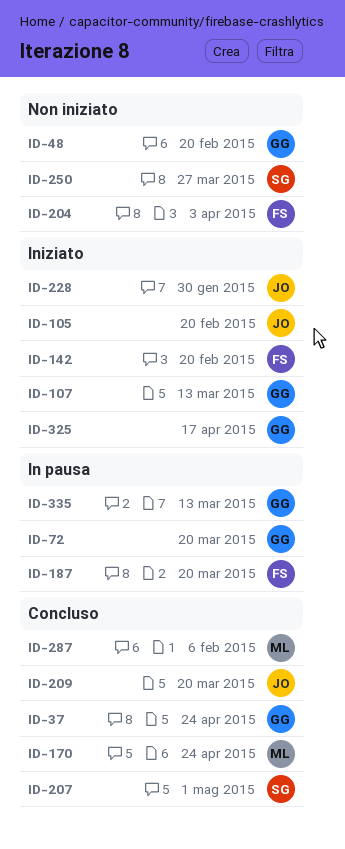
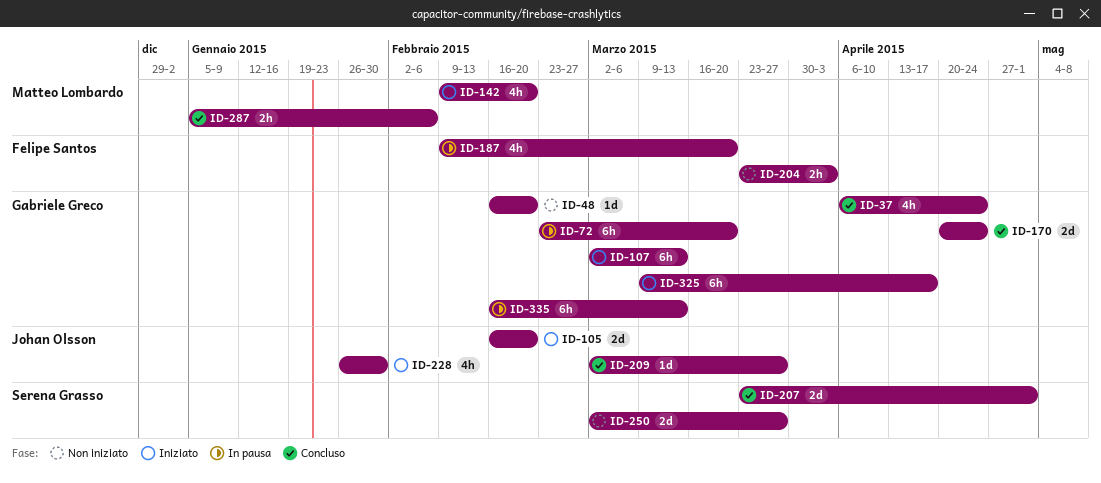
ID-142, owner: Felipe Santos -> Matteo Lombardo
ID-170, owner: Matteo Lombardo -> Gabriele Greco
ID-209, due: Mar 20 -> Mar 27

